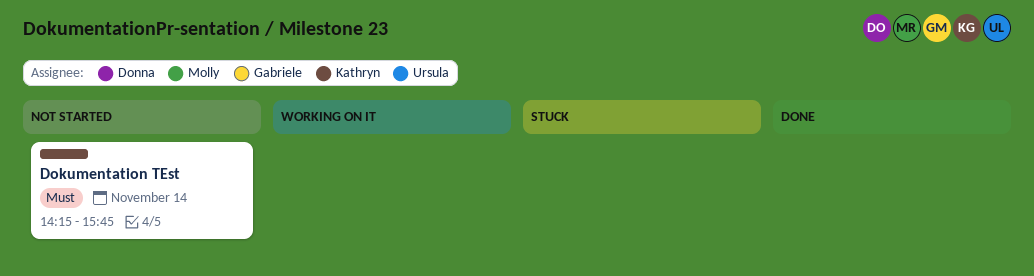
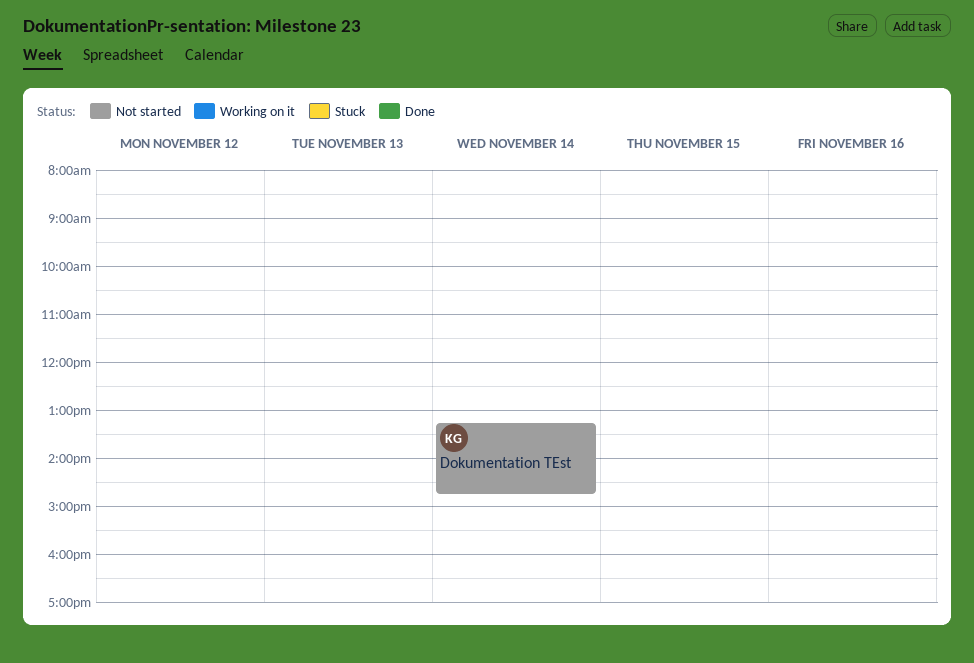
Dokumentation TEst, begins: 14:15 -> 13:15
Dokumentation TEst, ends: 15:45 -> 14:45

